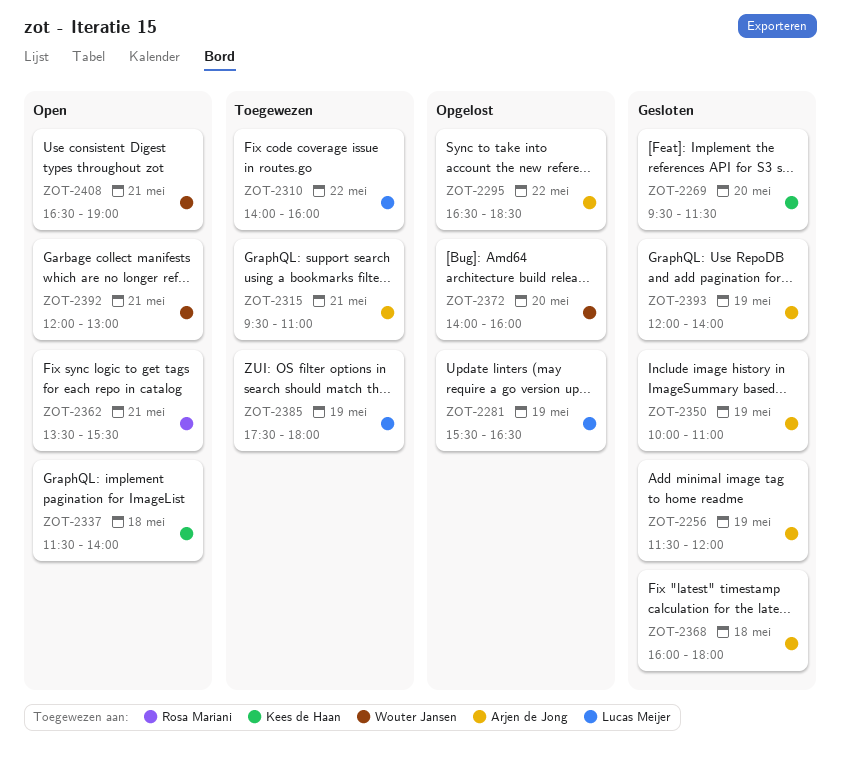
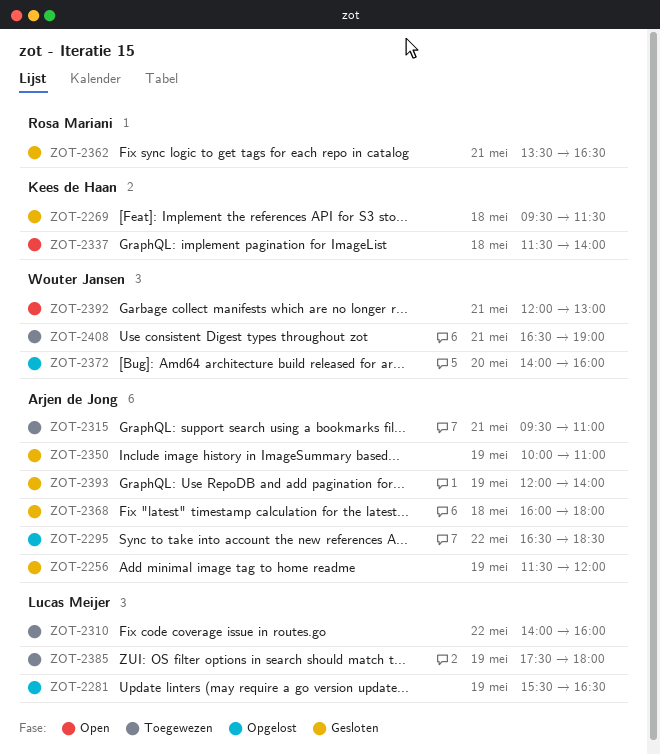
ZOT-2269, day: May 20 -> May 18
ZOT-2362, status: Open -> Gesloten
ZOT-2362, ends: 15:30 -> 16:30
ZOT-2408, status: Open -> Toegewezen

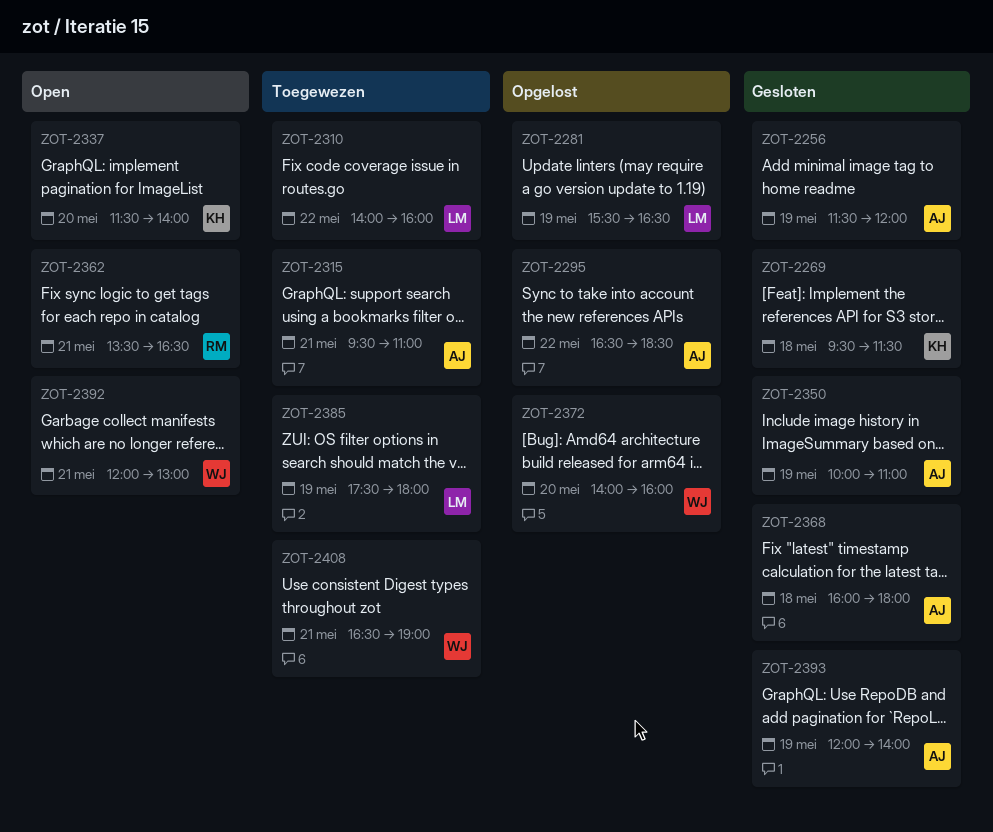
ZOT-2337, day: May 18 -> May 20
ZOT-2362, status: Gesloten -> Open

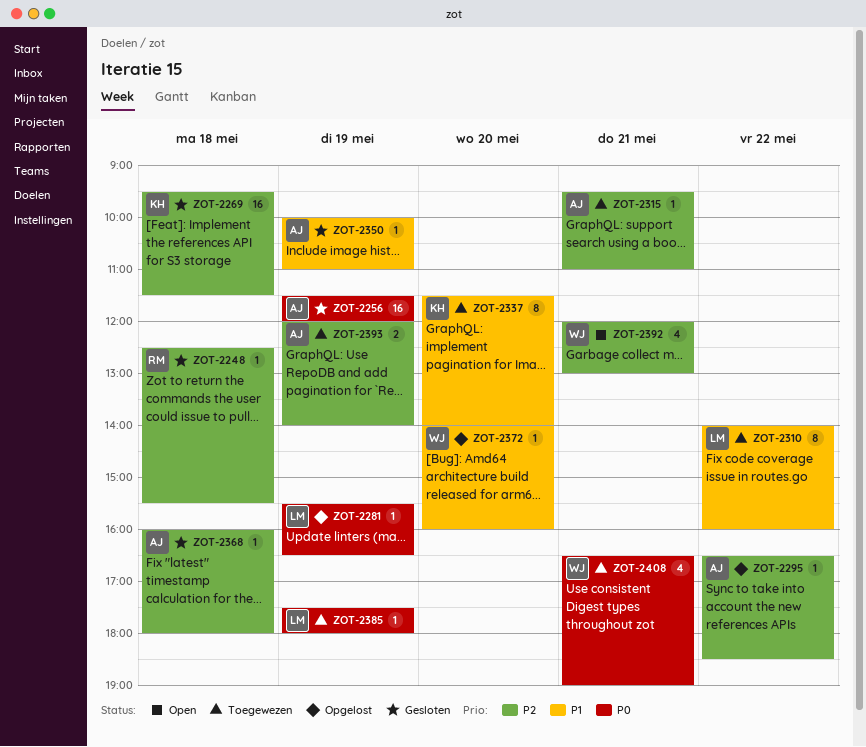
ZOT-2248: none -> present
ZOT-2337, status: Open -> Toegewezen
ZOT-2362: present -> none
ZOT-2393, status: Gesloten -> Toegewezen

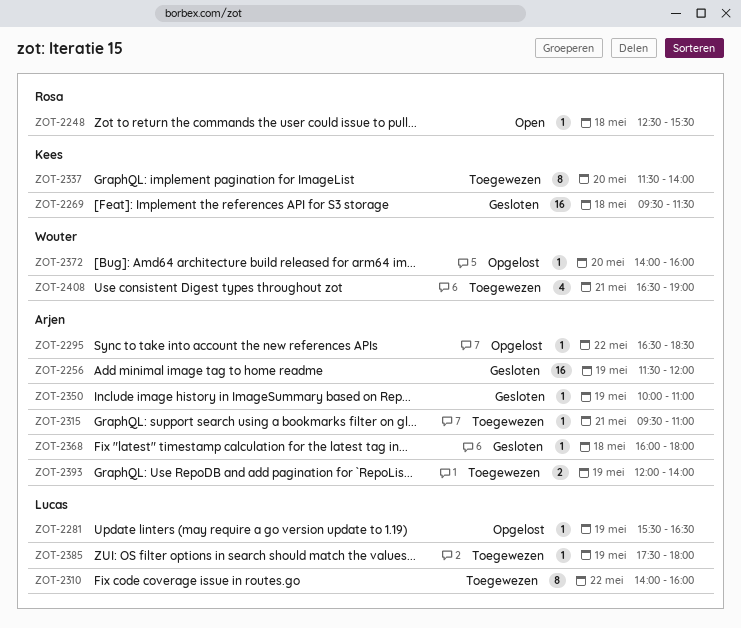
ZOT-2248, status: Gesloten -> Open
ZOT-2392: present -> none

